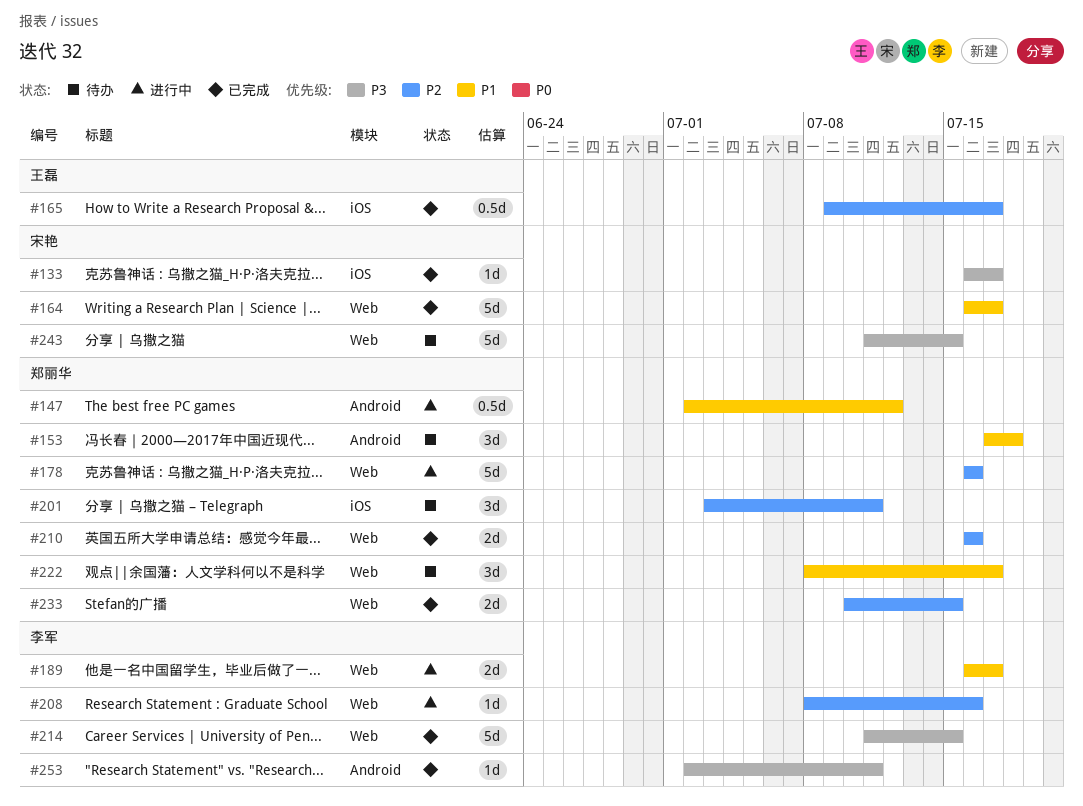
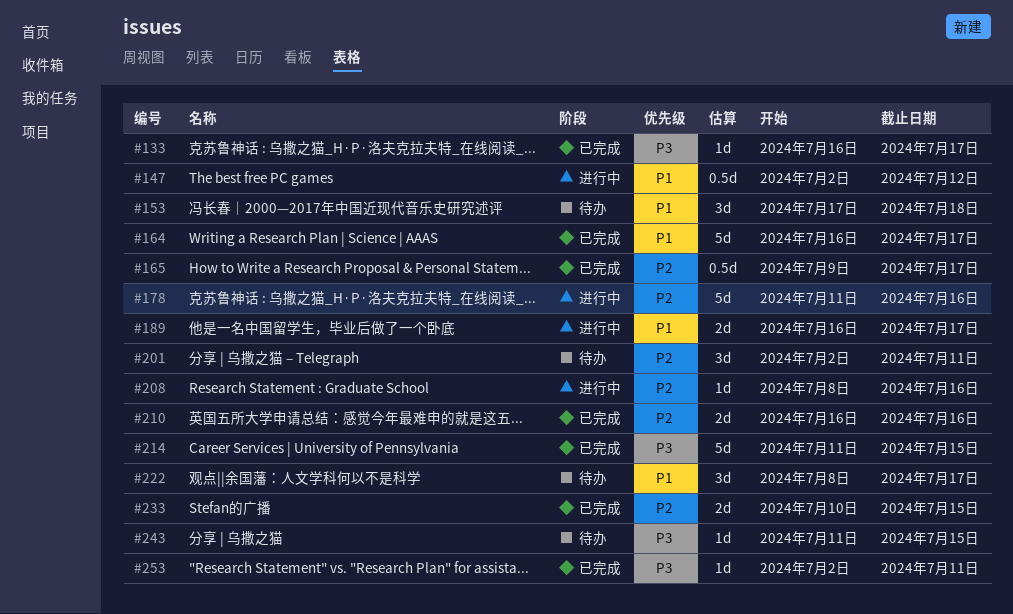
#178, start: Jul 16 -> Jul 11
#201, start: Jul 3 -> Jul 2
#243, estimate: 5d -> 1d

